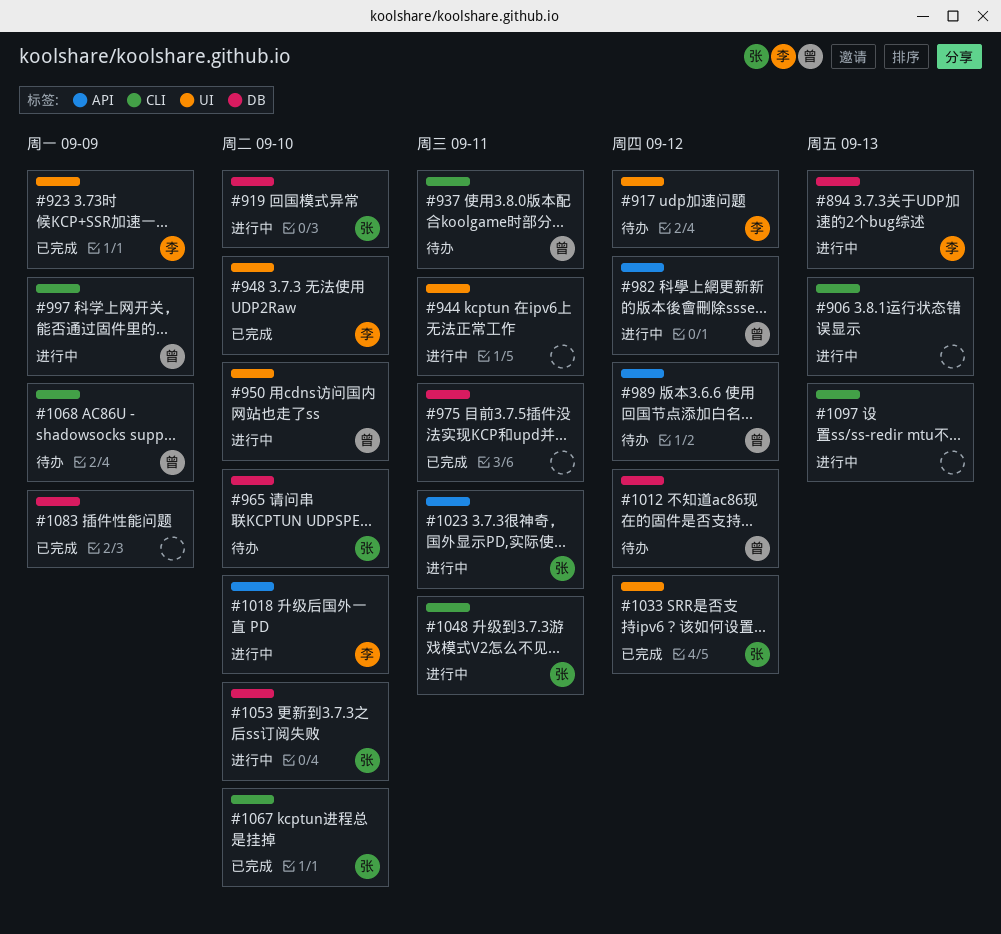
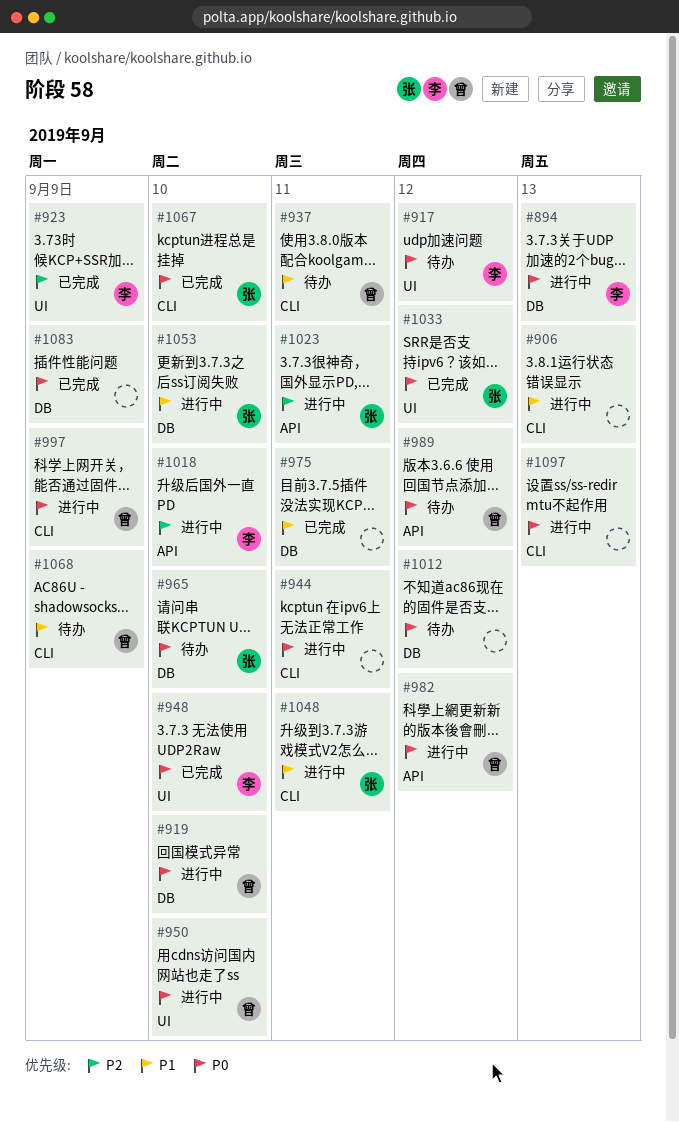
#919, owner: 张 -> 曾
#944, label: UI -> CLI
#1012, owner: 曾 -> none

